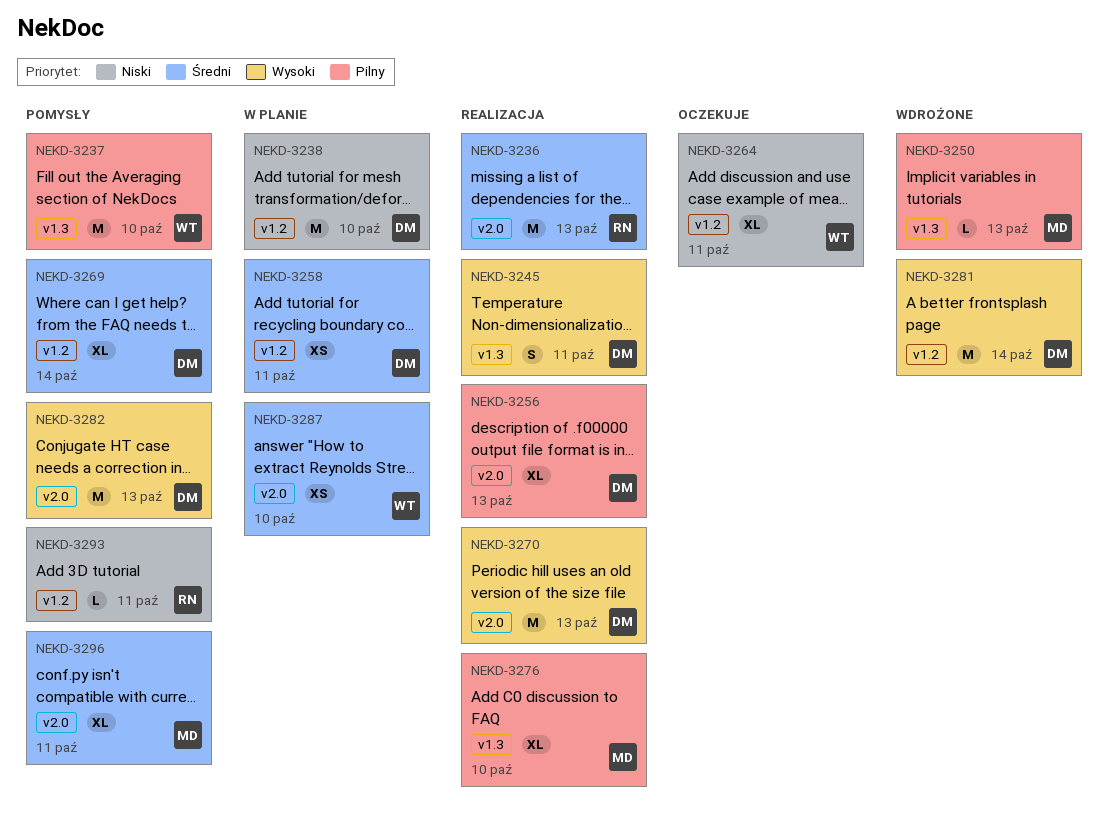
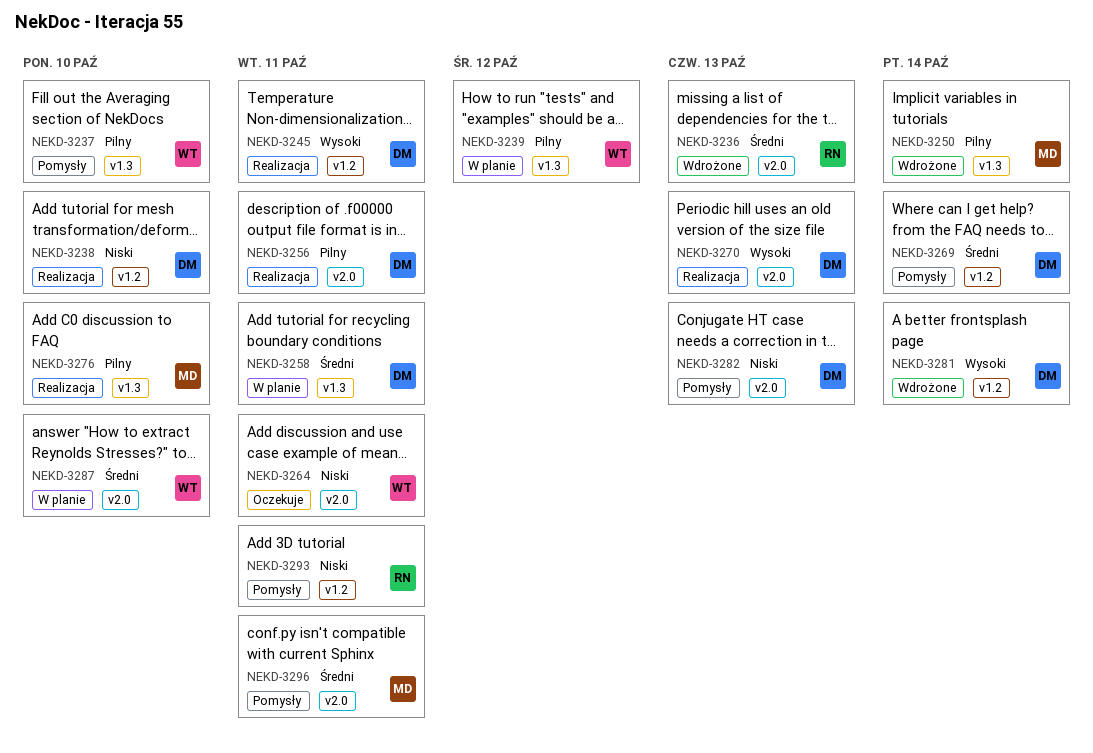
NEKD-3236, status: Realizacja -> Wdrożone
NEKD-3238, status: W planie -> Realizacja
NEKD-3239: none -> present
NEKD-3245, label: v1.3 -> v1.2
NEKD-3250, due: Oct 13 -> Oct 14
NEKD-3256, due: Oct 13 -> Oct 11
NEKD-3258, label: v1.2 -> v1.3
NEKD-3264, label: v1.2 -> v2.0
NEKD-3282, priority: Wysoki -> Niski

